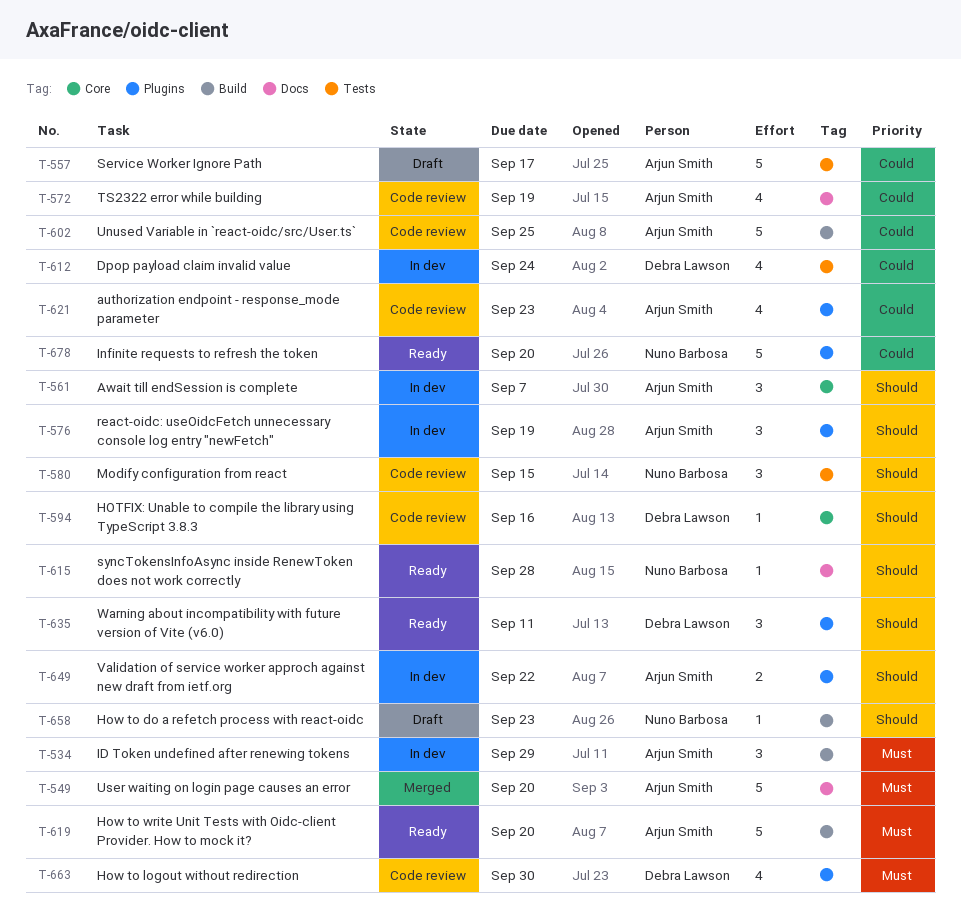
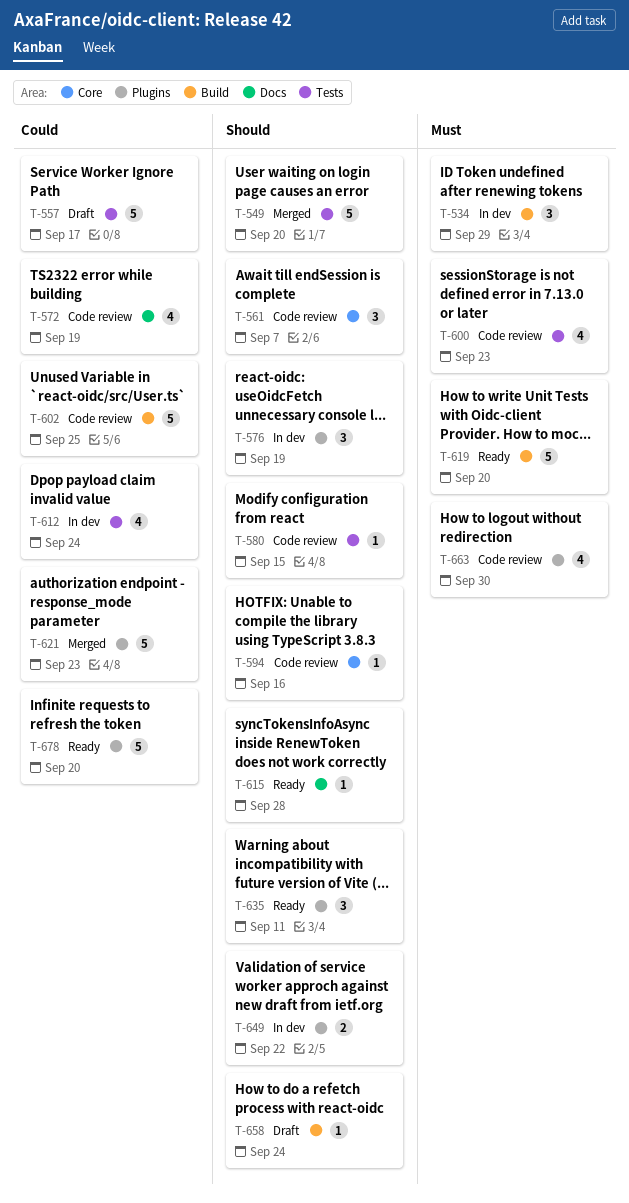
T-549, priority: Must -> Should
T-549, label: Docs -> Tests
T-561, status: In dev -> Code review
T-580, estimate: 3 -> 1
T-600: none -> present
T-621, status: Code review -> Merged
T-621, estimate: 4 -> 5
T-658, due: Sep 23 -> Sep 24

